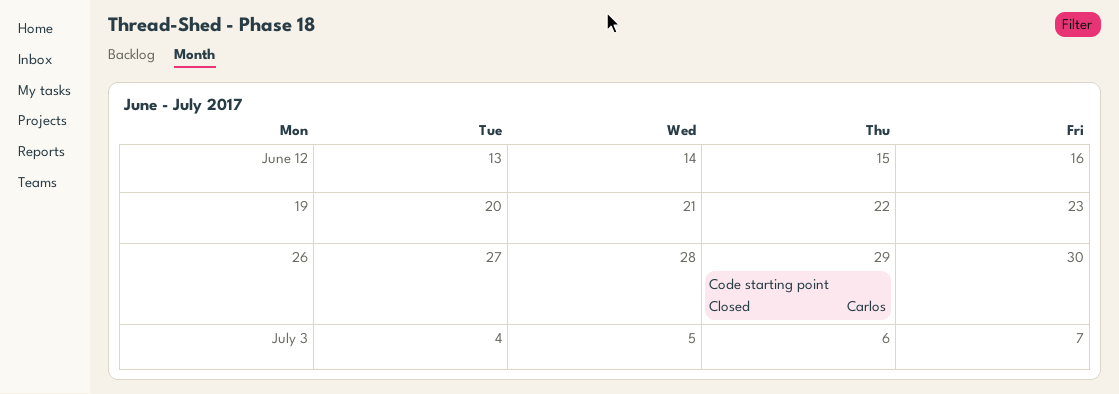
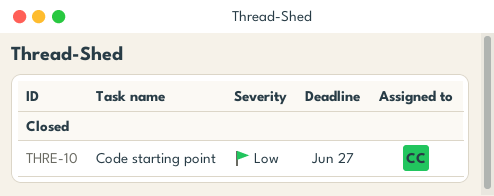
Code starting point, due: Jun 29 -> Jun 27

